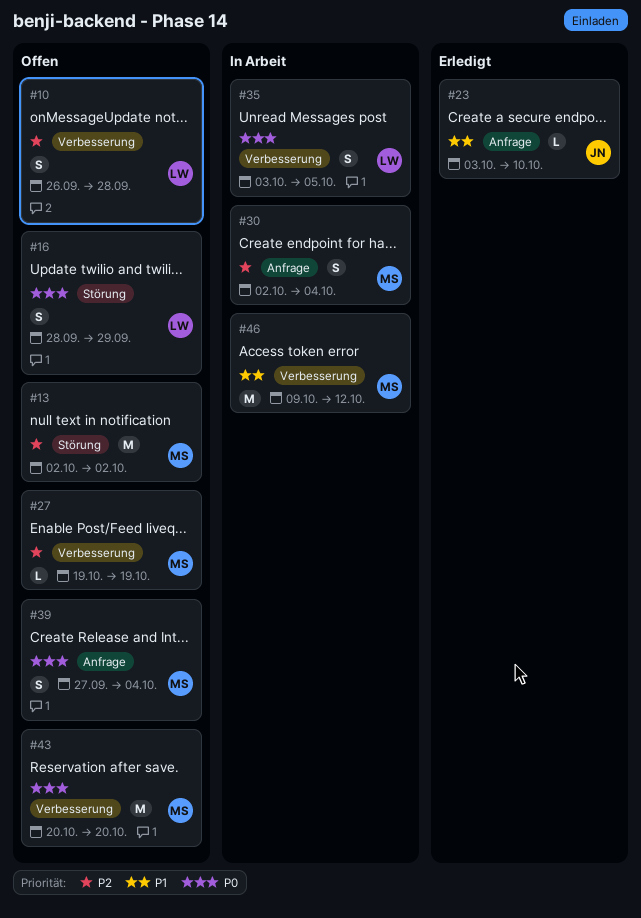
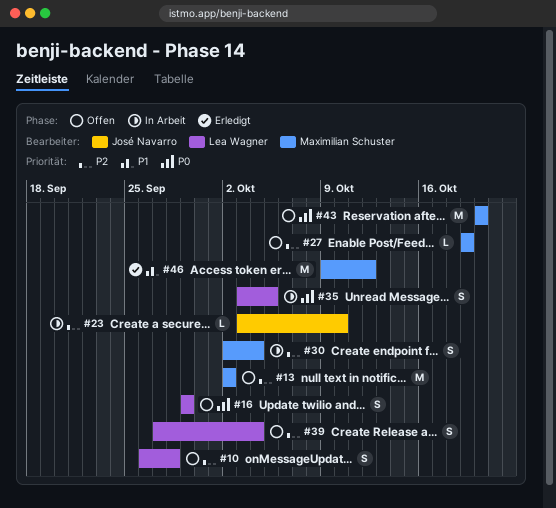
#16, start: Sep 28 -> Sep 29
#23, status: Erledigt -> In Arbeit
#23, priority: P1 -> P2
#39, owner: Maximilian Schuster -> Lea Wagner
#39, priority: P0 -> P2
#46, status: In Arbeit -> Erledigt

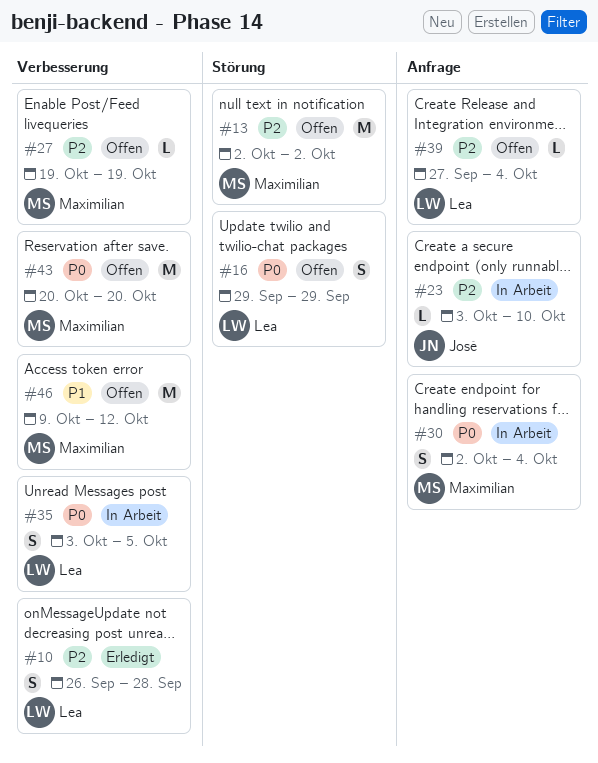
#10, status: Offen -> Erledigt
#30, priority: P2 -> P0
#39, estimate: S -> L
#46, status: Erledigt -> Offen

